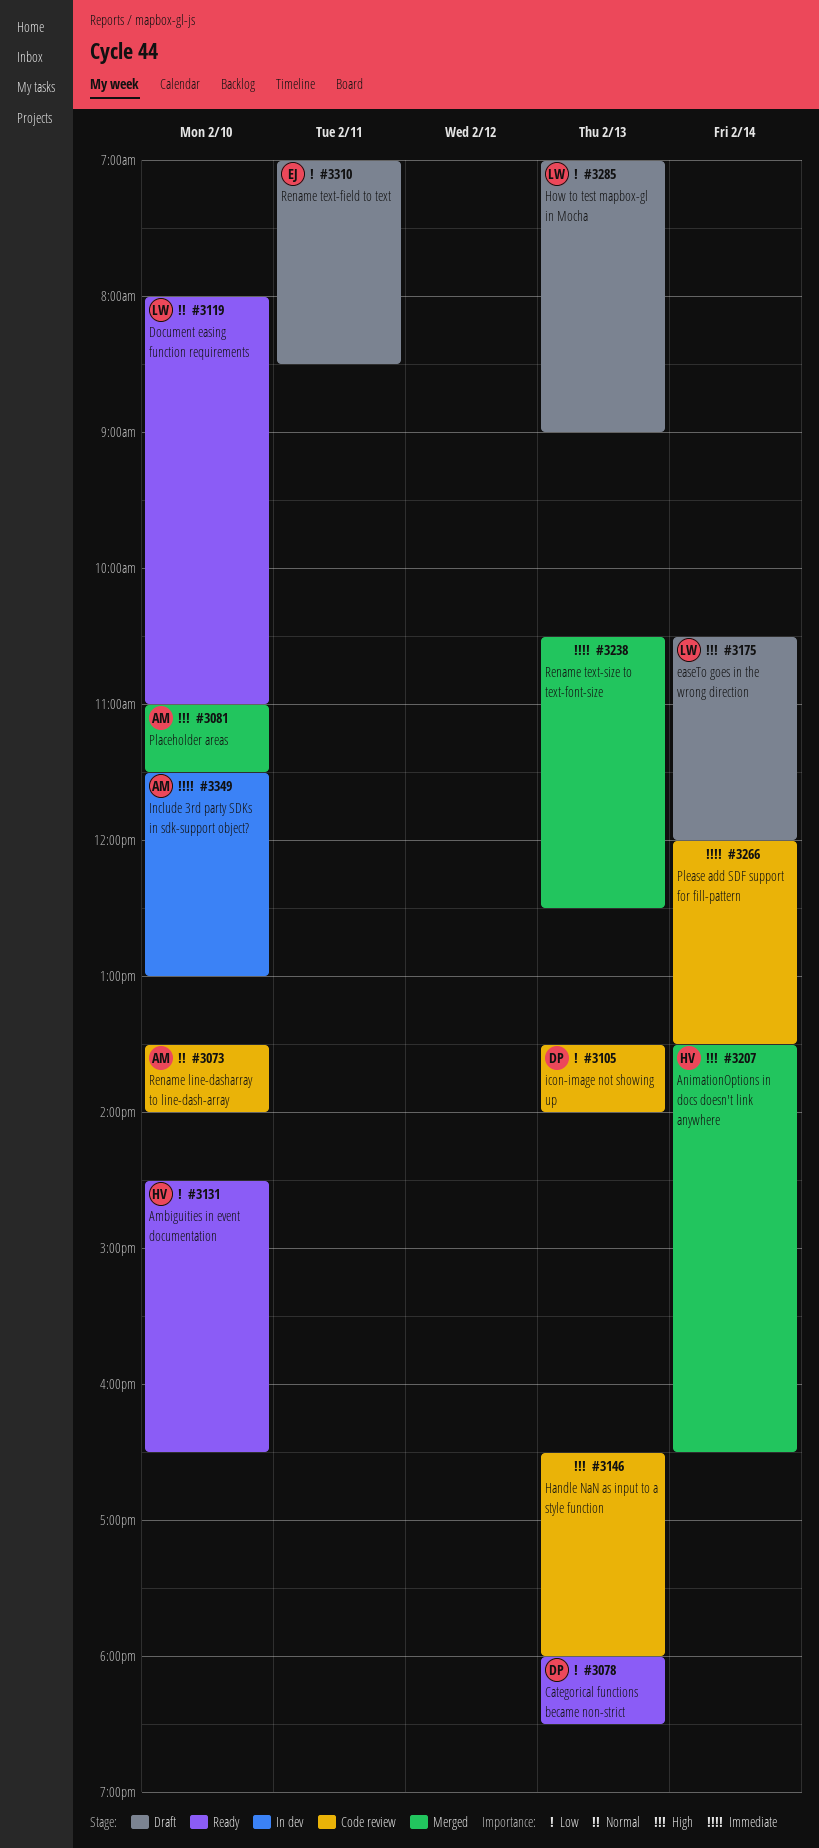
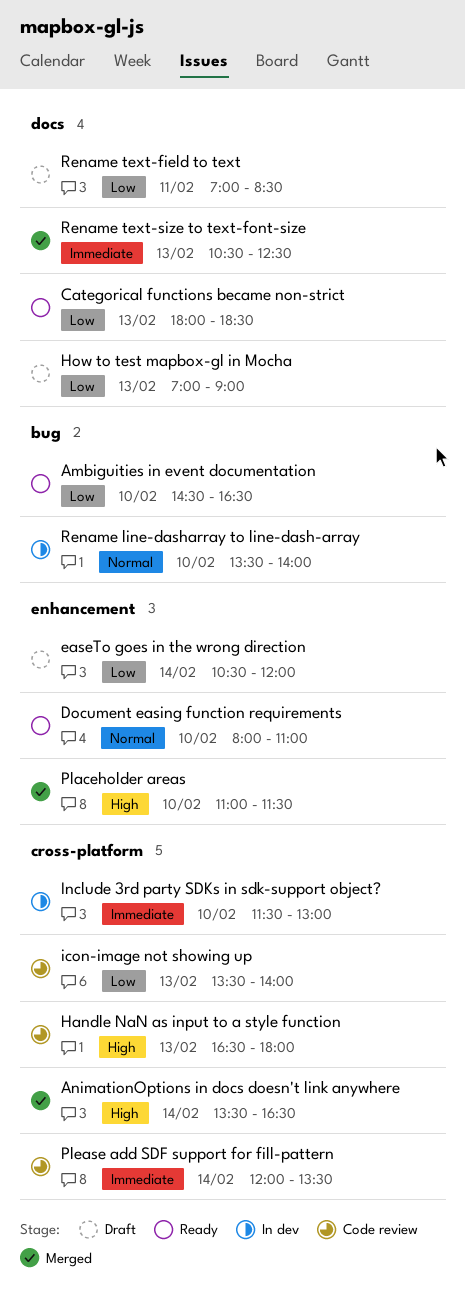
easeTo goes in the wrong direction, priority: High -> Low
Rename line-dasharray to line-dash-array, status: Code review -> In dev

